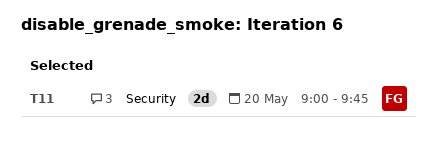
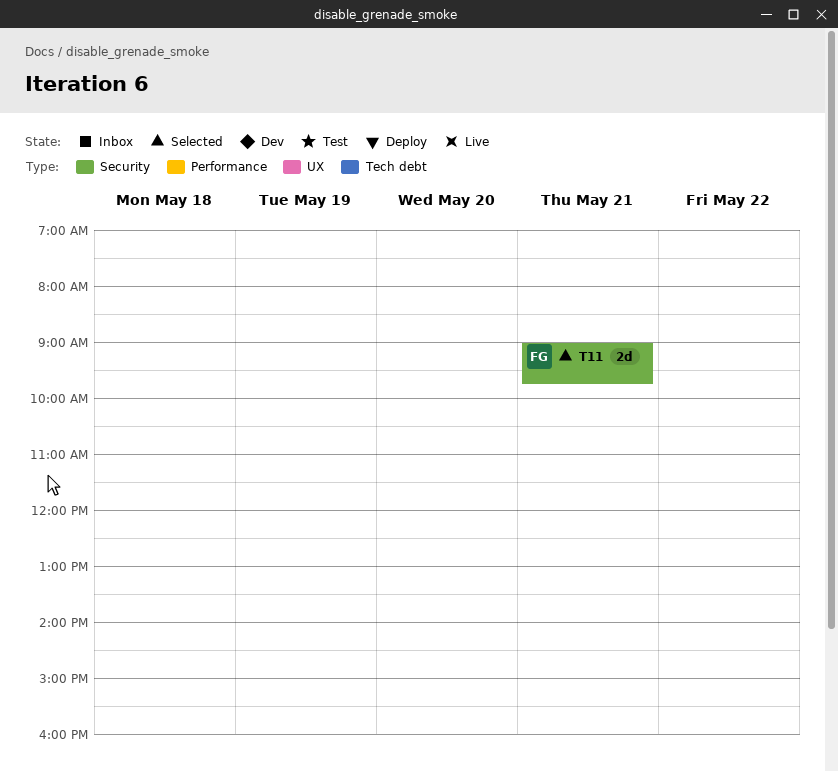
T11, day: May 20 -> May 21

